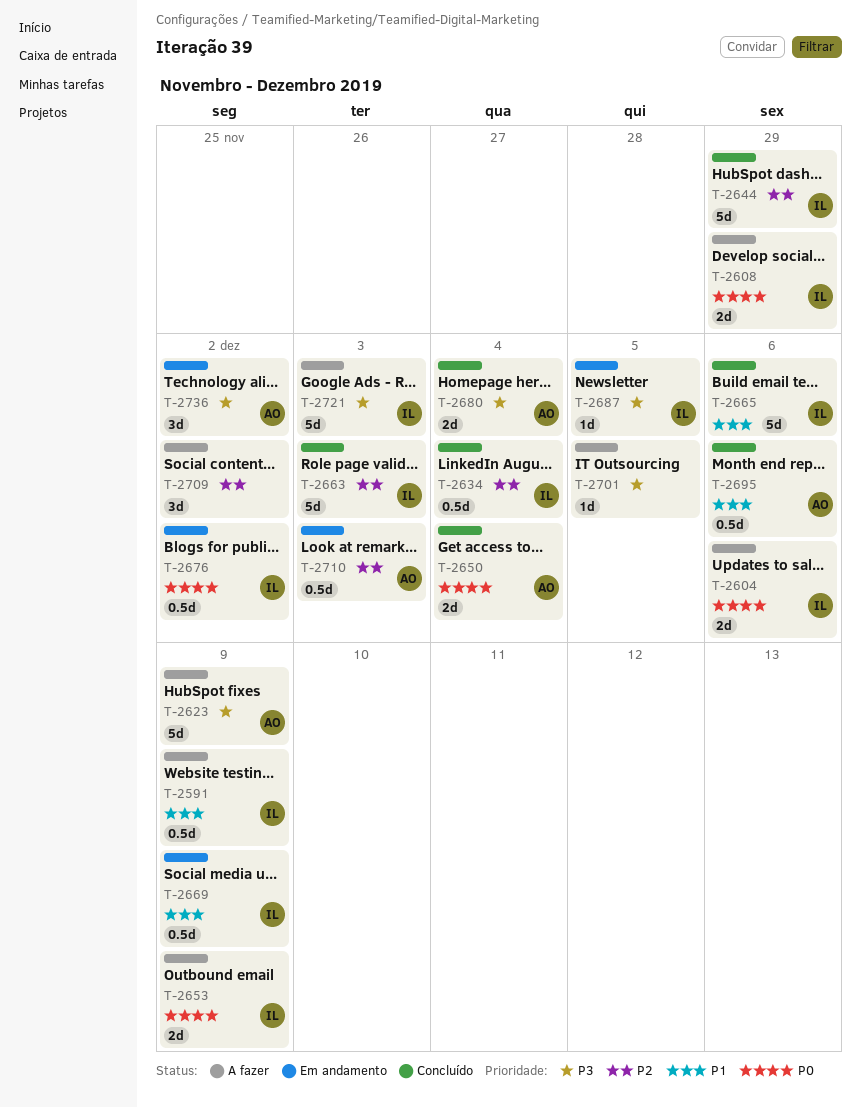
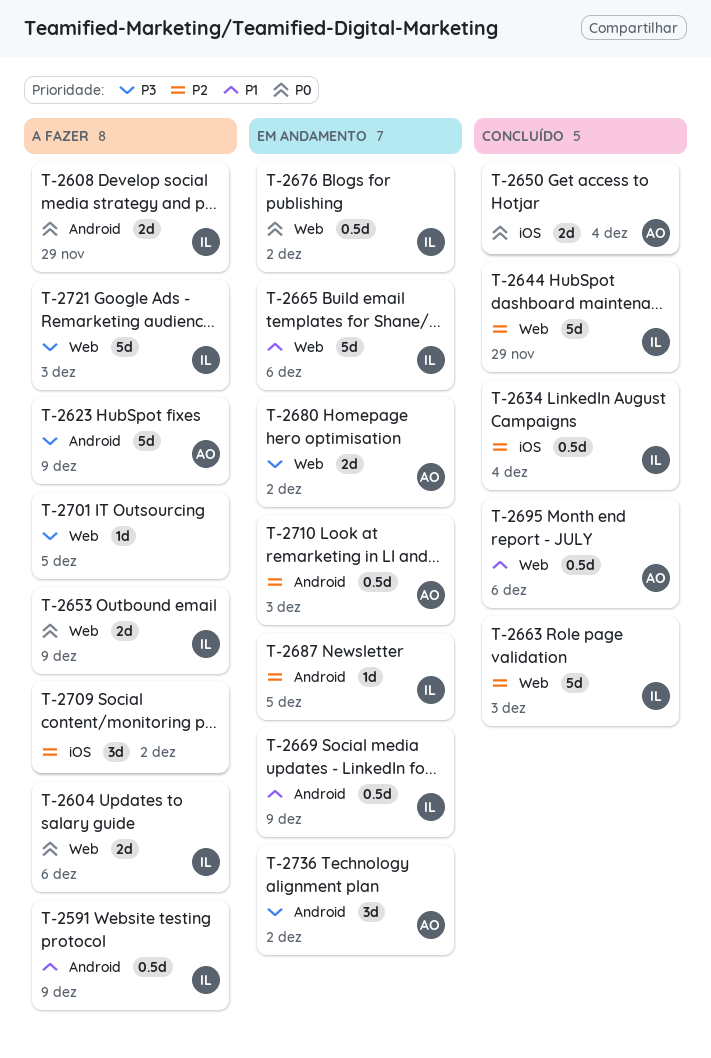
T-2665, status: Concluído -> Em andamento
T-2680, status: Concluído -> Em andamento
T-2680, due: Dec 4 -> Dec 2
T-2687, priority: P3 -> P2

